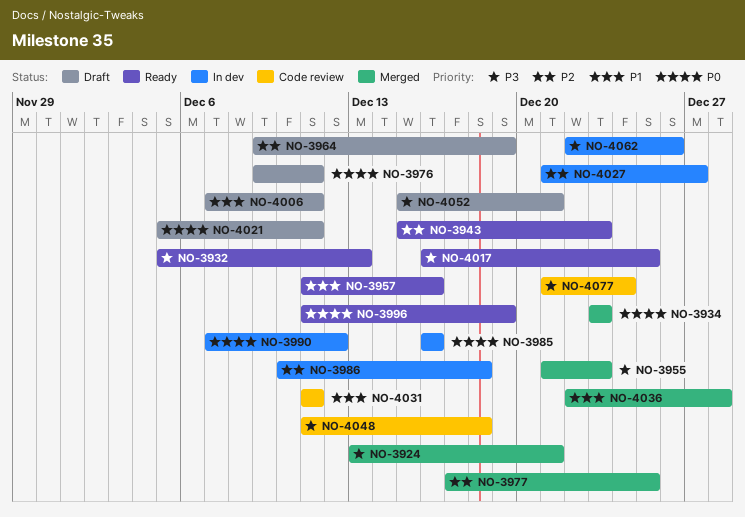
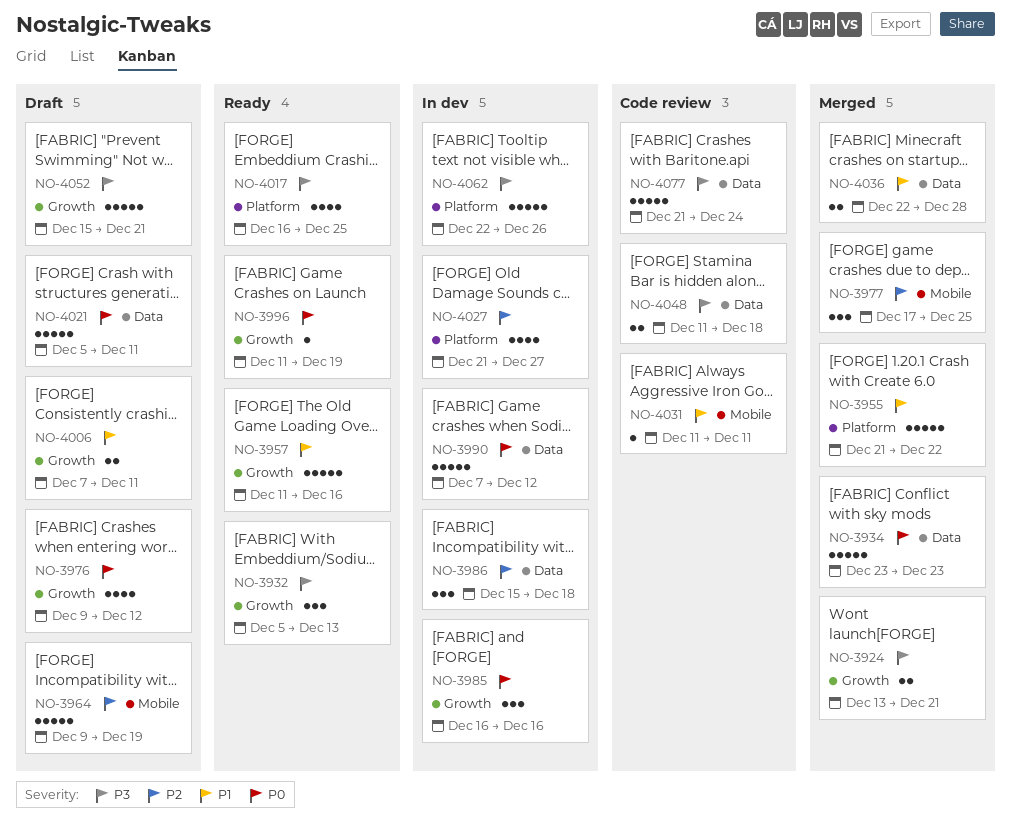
NO-3943: present -> none
NO-3955, priority: P3 -> P1
NO-3955, due: Dec 23 -> Dec 22
NO-3976, due: Dec 11 -> Dec 12
NO-3986, start: Dec 10 -> Dec 15

